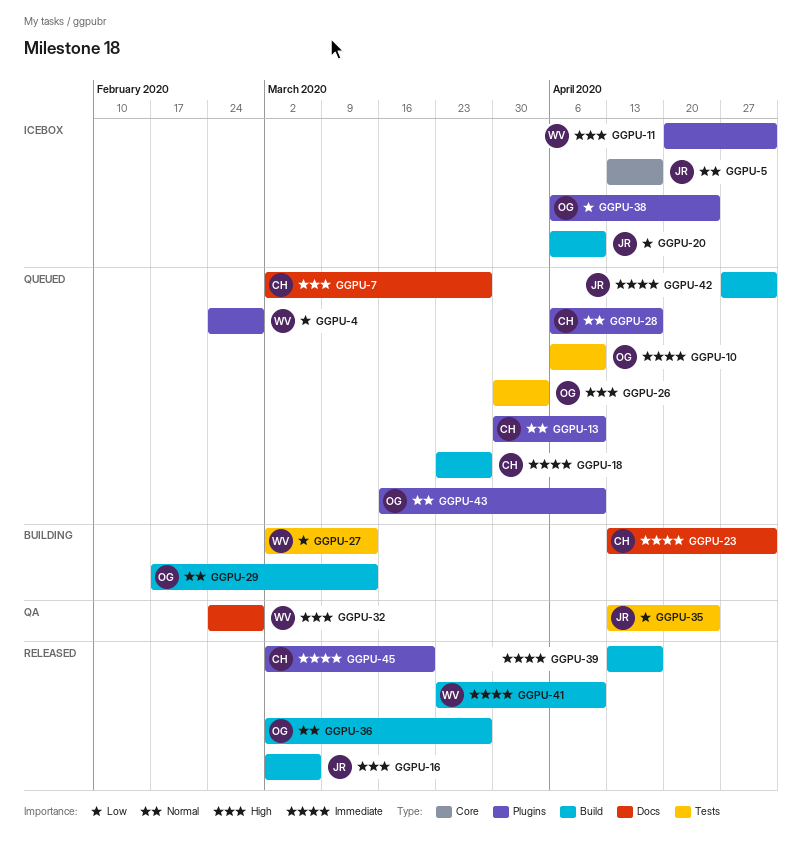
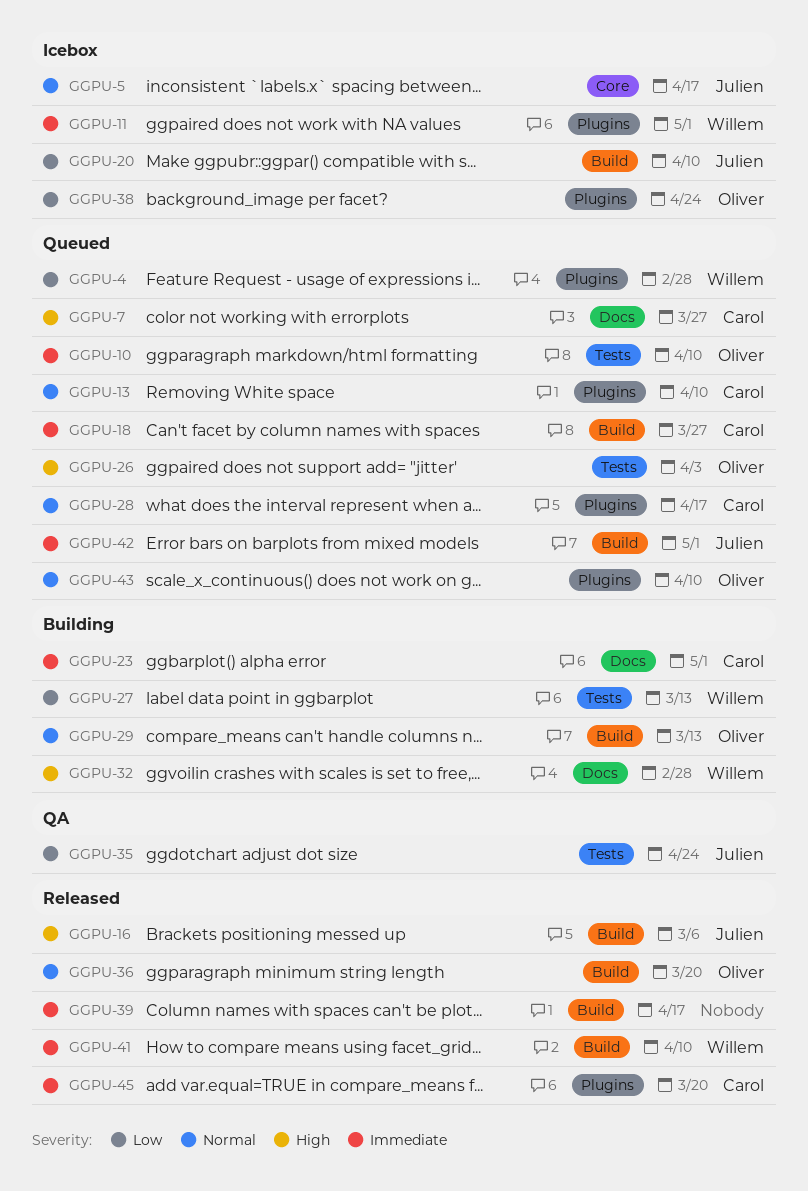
GGPU-11, priority: High -> Immediate
GGPU-32, status: QA -> Building
GGPU-36, due: Mar 27 -> Mar 20

